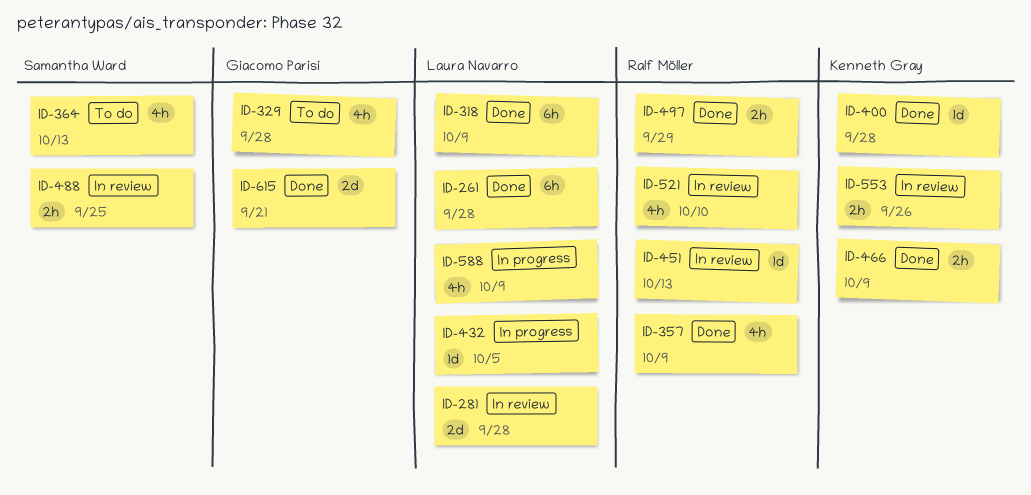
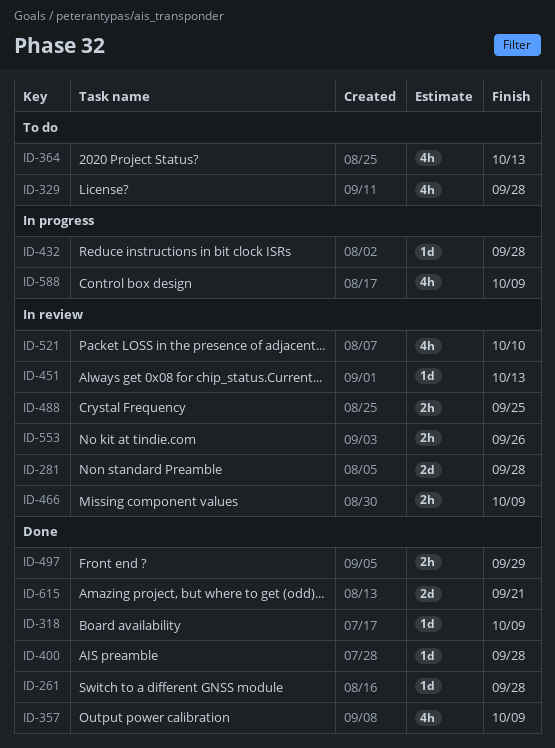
ID-261, estimate: 6h -> 1d
ID-318, estimate: 6h -> 1d
ID-432, due: Oct 5 -> Sep 28
ID-466, status: Done -> In review

